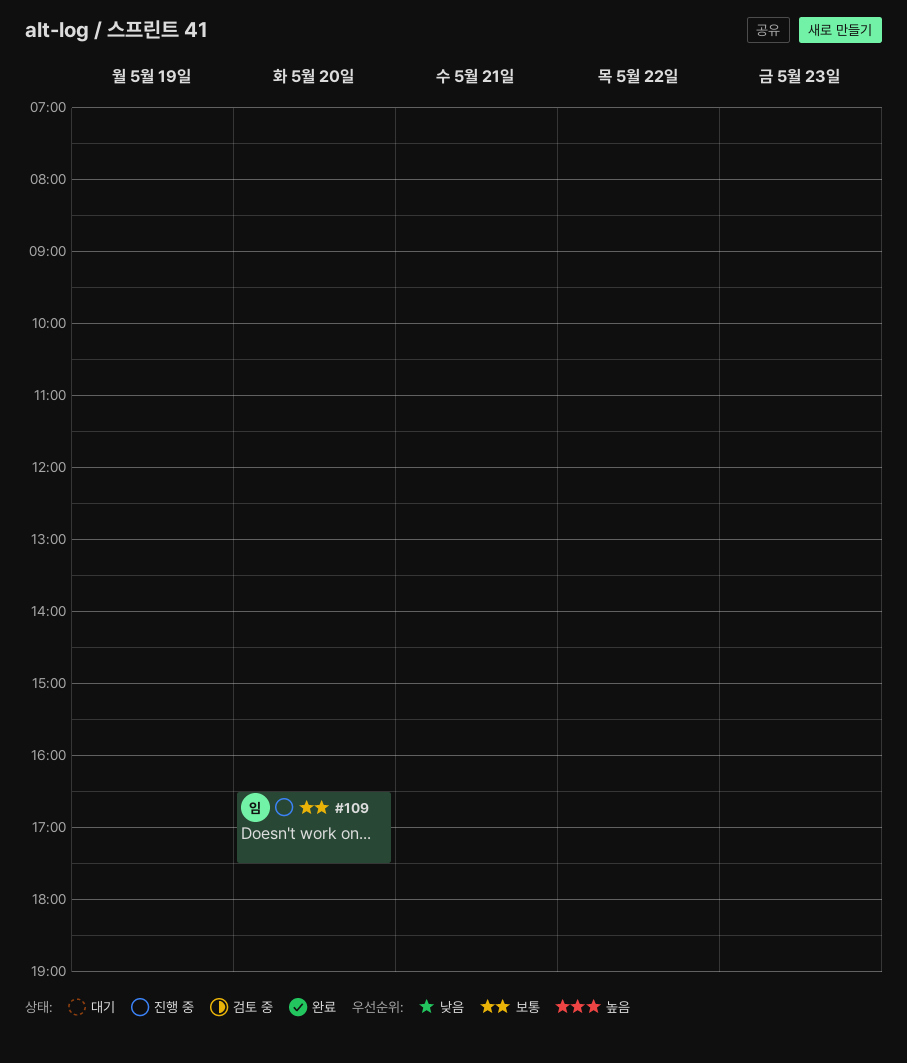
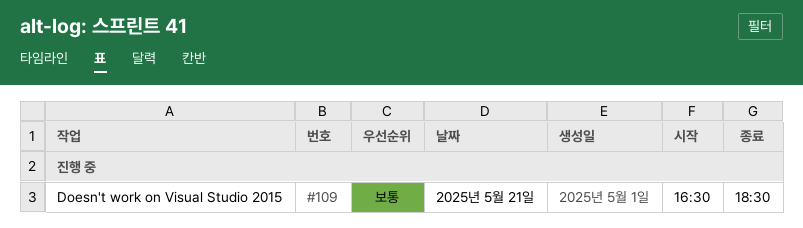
#109, day: May 20 -> May 21
#109, ends: 17:30 -> 18:30

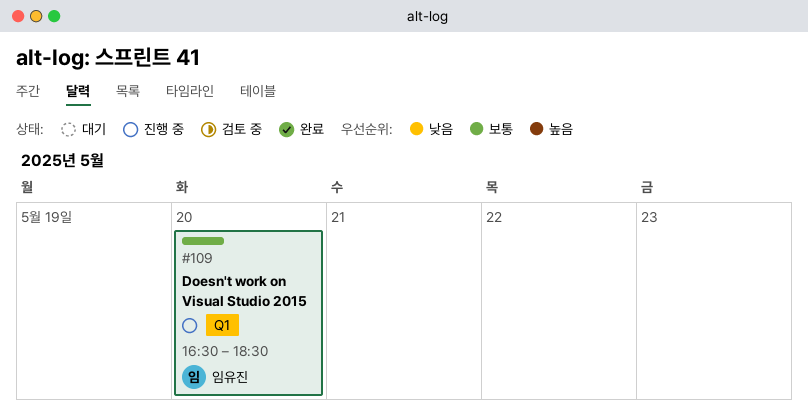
#109, day: May 21 -> May 20

